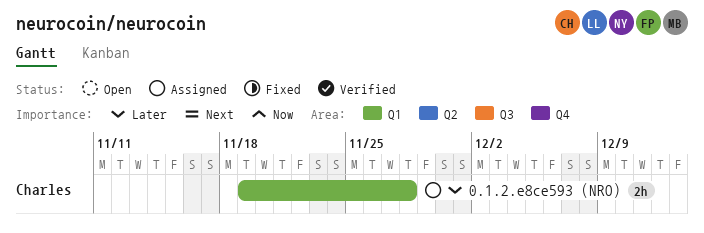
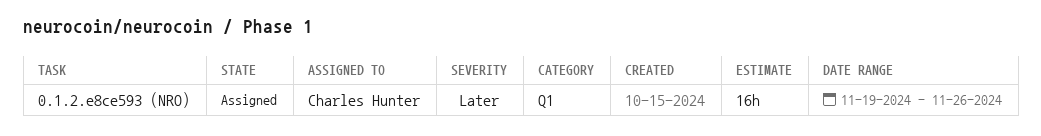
0.1.2.e8ce593 (NRO), estimate: 2h -> 16h
0.1.2.e8ce593 (NRO), due: Nov 28 -> Nov 26

